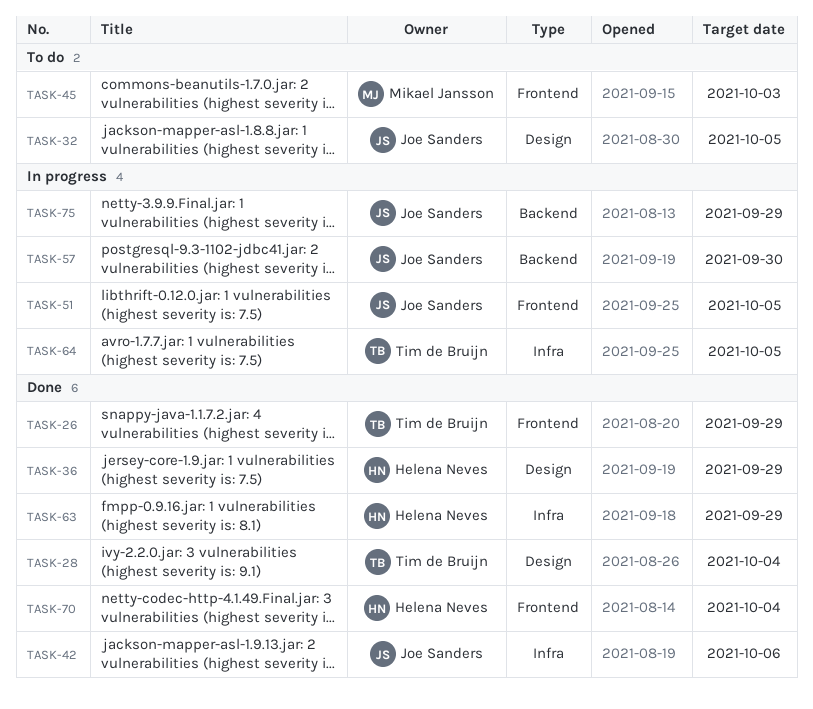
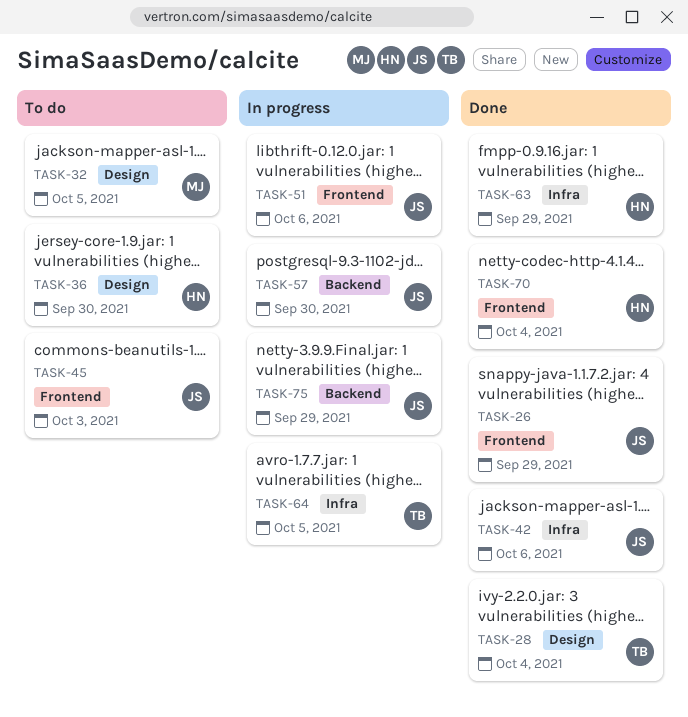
TASK-26, owner: Tim de Bruijn -> Joe Sanders
TASK-32, owner: Joe Sanders -> Mikael Jansson
TASK-36, status: Done -> To do
TASK-36, due: Sep 29 -> Sep 30
TASK-45, owner: Mikael Jansson -> Joe Sanders
TASK-51, due: Oct 5 -> Oct 6

